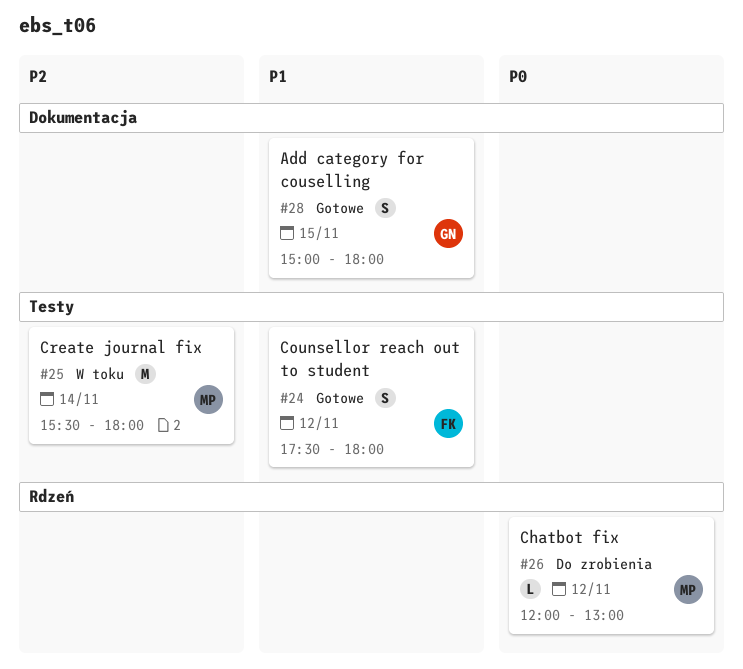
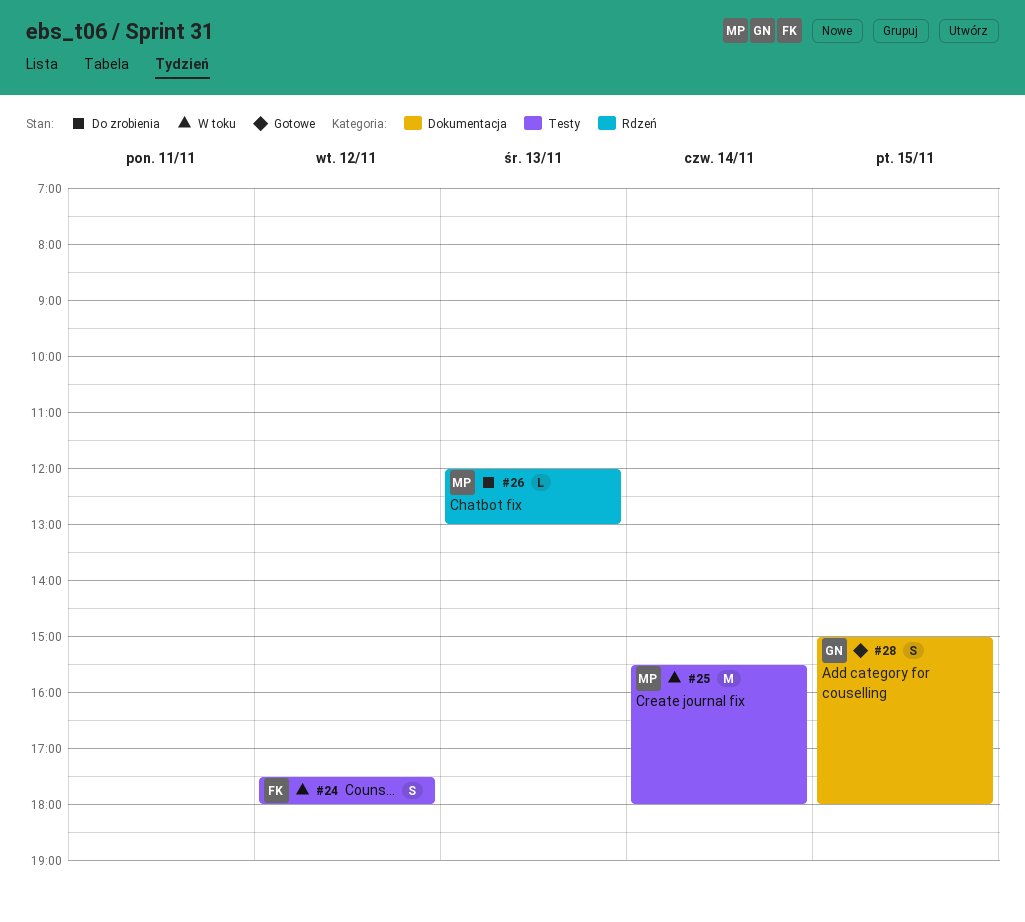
#24, status: Gotowe -> W toku
#26, day: Nov 12 -> Nov 13

